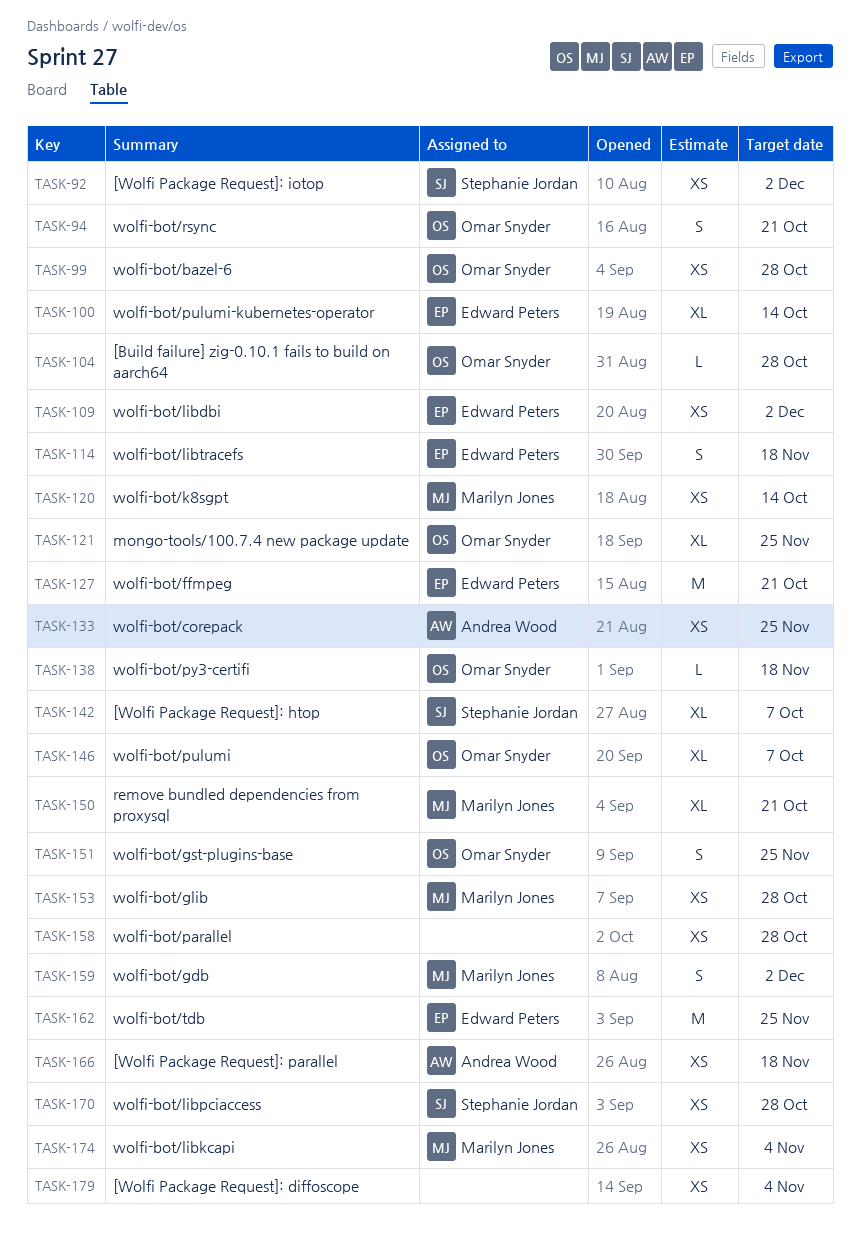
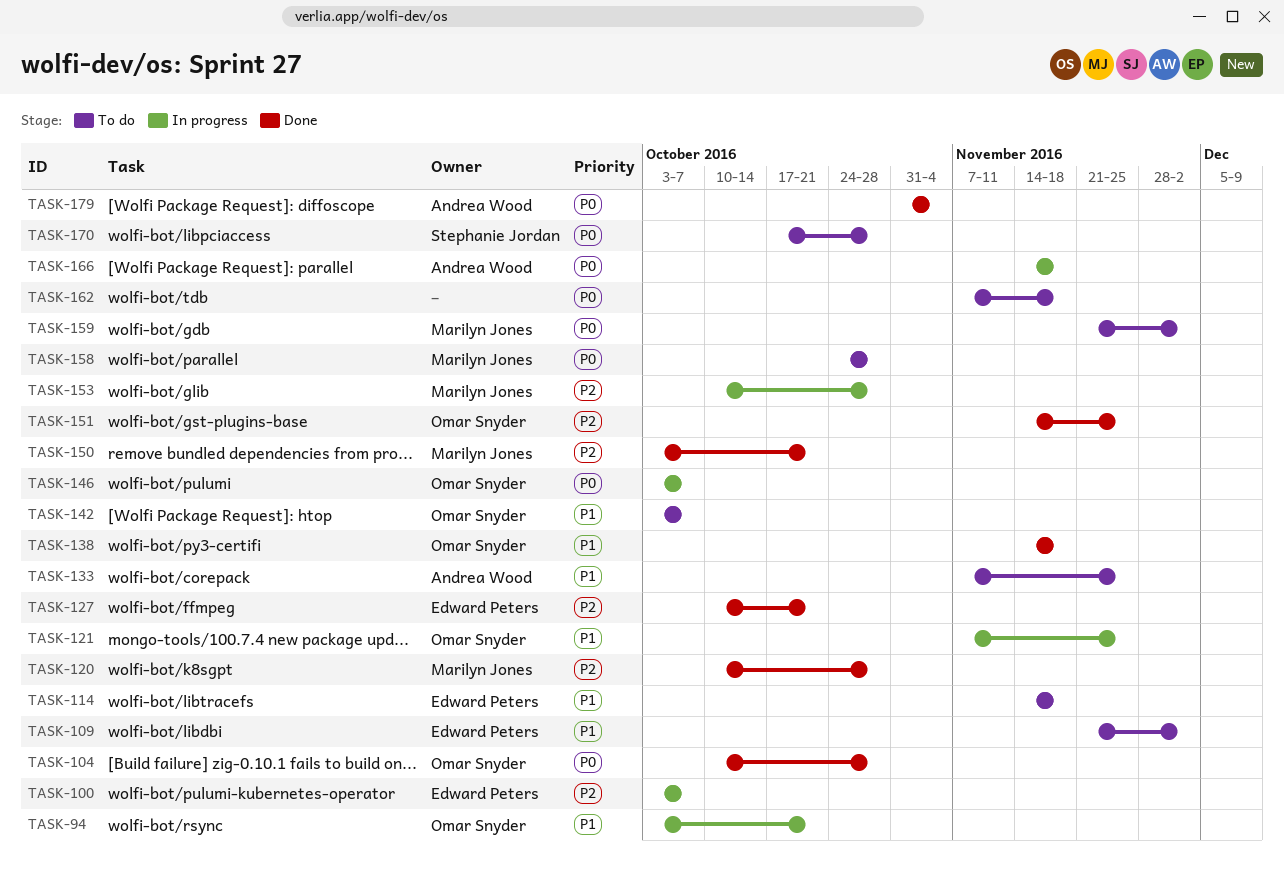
TASK-92: present -> none
TASK-99: present -> none
TASK-100, due: Oct 14 -> Oct 7
TASK-120, due: Oct 14 -> Oct 28
TASK-142, owner: Stephanie Jordan -> Omar Snyder
TASK-158, owner: none -> Marilyn Jones
TASK-162, owner: Edward Peters -> none
TASK-162, due: Nov 25 -> Nov 18
TASK-174: present -> none
TASK-179, owner: none -> Andrea Wood

